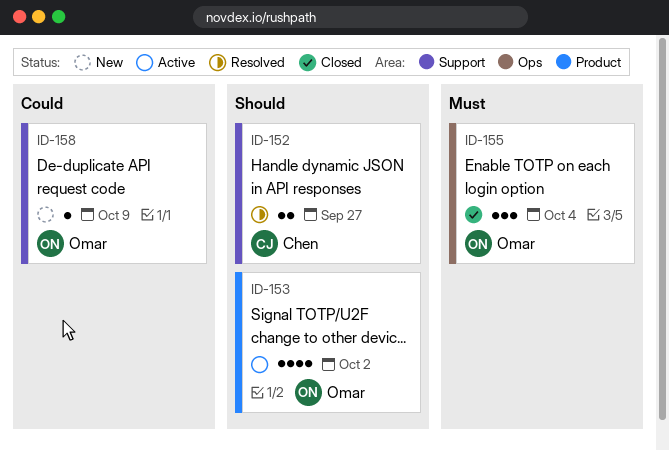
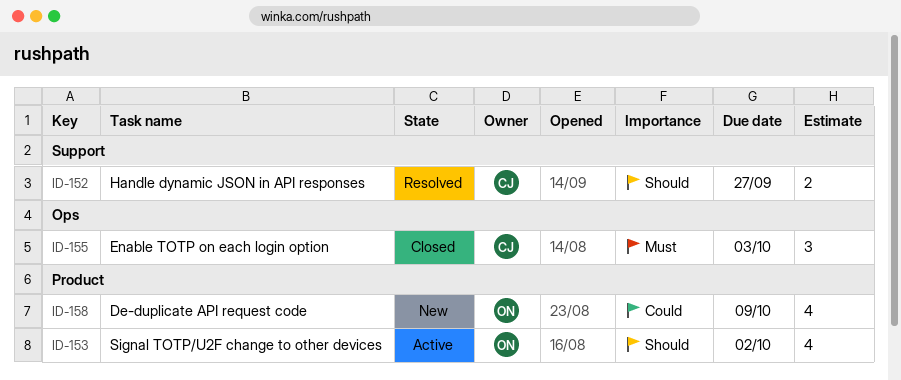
ID-155, owner: Omar -> Chen
ID-155, due: Oct 4 -> Oct 3
ID-158, label: Support -> Product
ID-158, estimate: 1 -> 4

